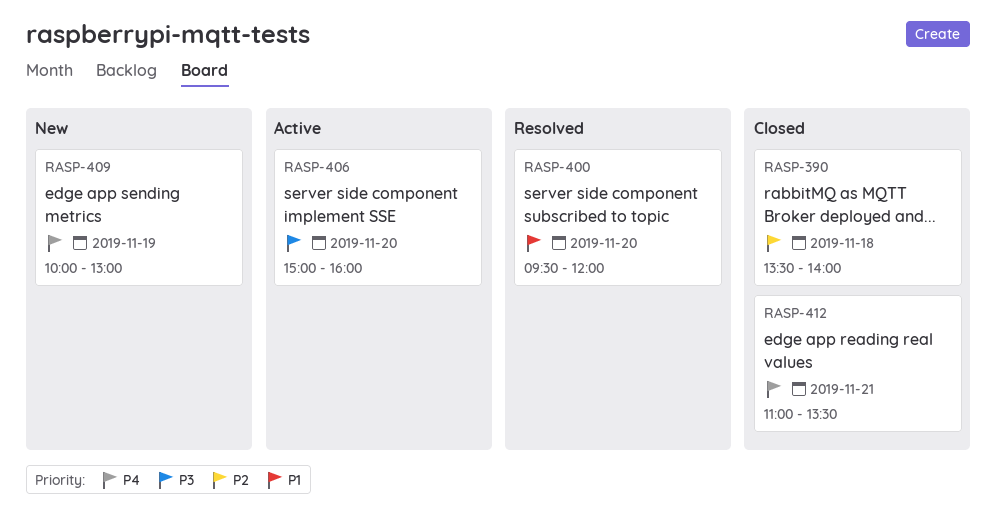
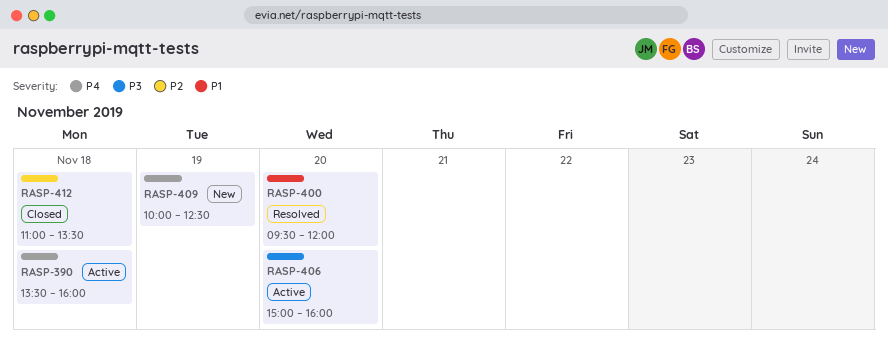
RASP-390, status: Closed -> Active
RASP-390, priority: P2 -> P4
RASP-390, ends: 14:00 -> 16:00
RASP-409, ends: 13:00 -> 12:30
RASP-412, priority: P4 -> P2
RASP-412, day: Nov 21 -> Nov 18

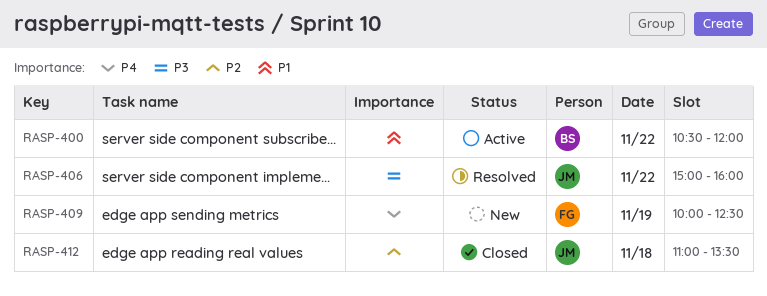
RASP-390: present -> none
RASP-400, status: Resolved -> Active
RASP-400, day: Nov 20 -> Nov 22
RASP-400, begins: 09:30 -> 10:30
RASP-406, status: Active -> Resolved
RASP-406, day: Nov 20 -> Nov 22

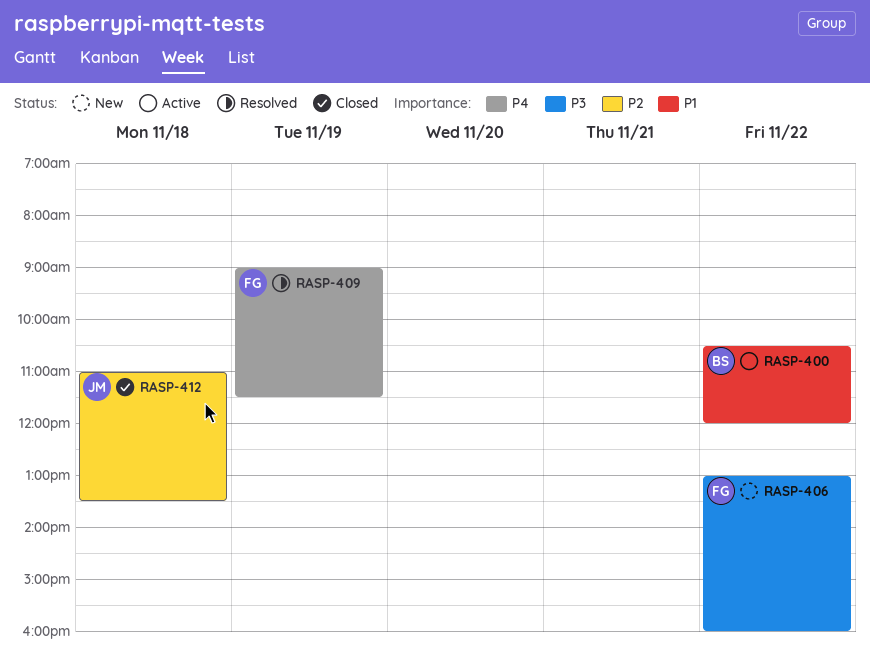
RASP-406, status: Resolved -> New
RASP-406, owner: JM -> FG
RASP-406, begins: 15:00 -> 13:00
RASP-409, status: New -> Resolved
RASP-409, begins: 10:00 -> 09:00
RASP-409, ends: 12:30 -> 11:30

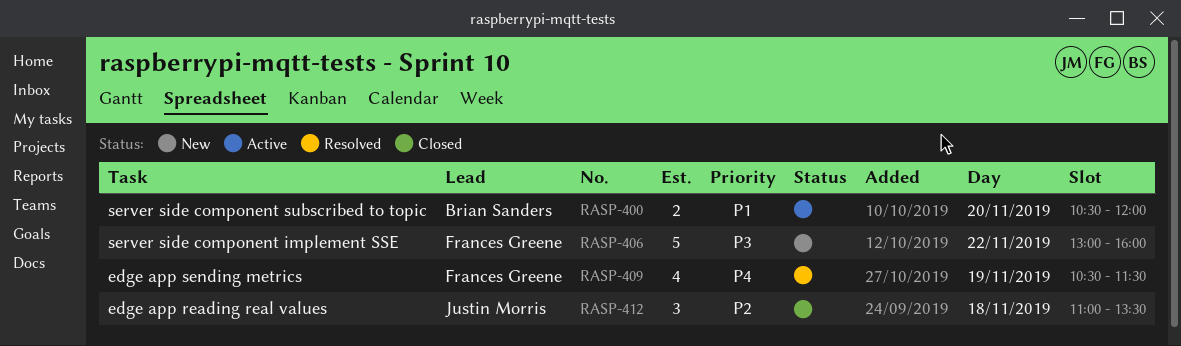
RASP-400, day: Nov 22 -> Nov 20
RASP-409, begins: 09:00 -> 10:30

